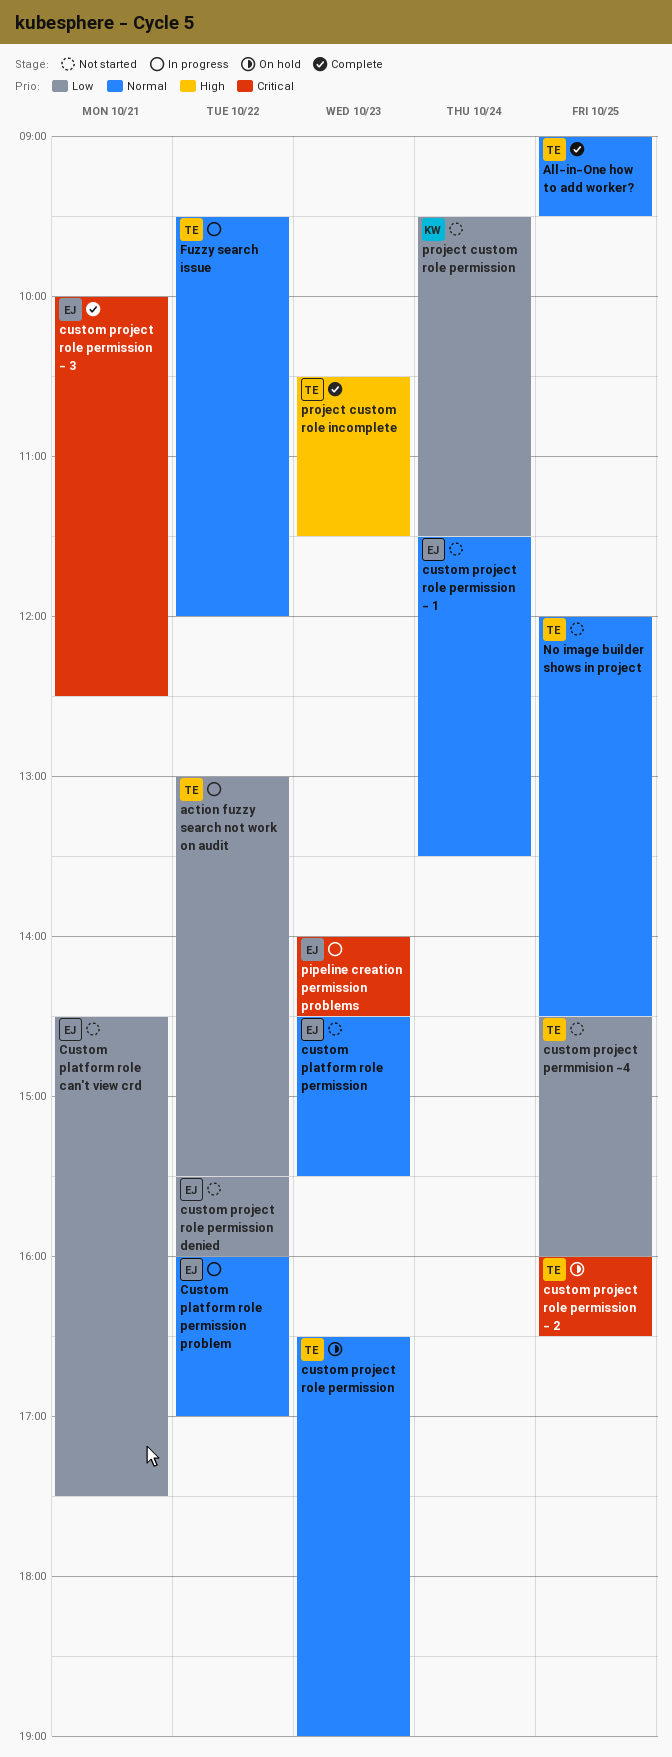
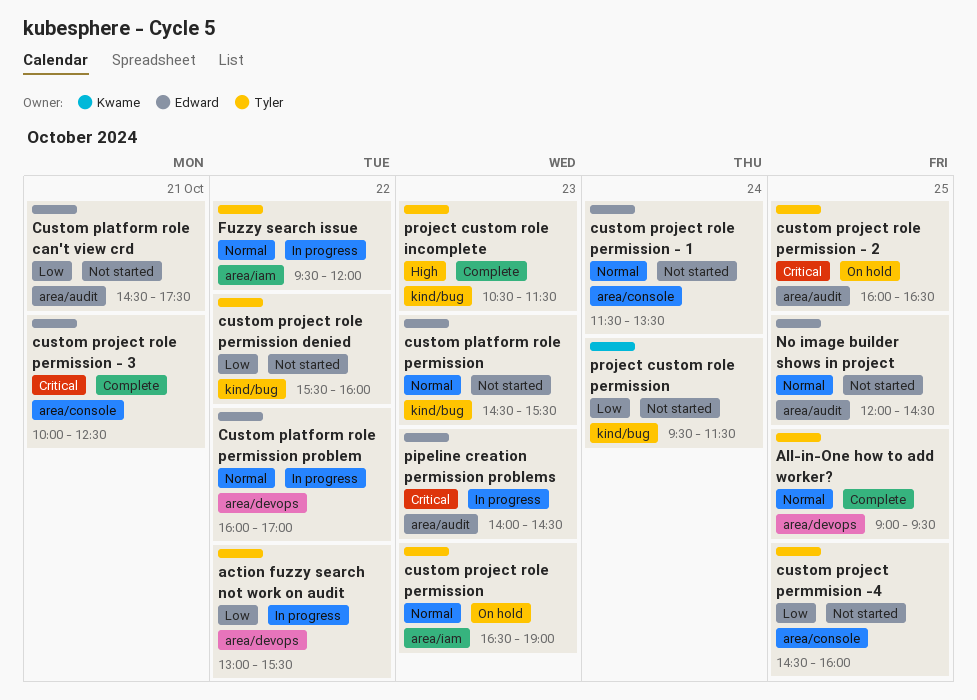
custom project role permission denied, owner: Edward -> Tyler
No image builder shows in project, owner: Tyler -> Edward

